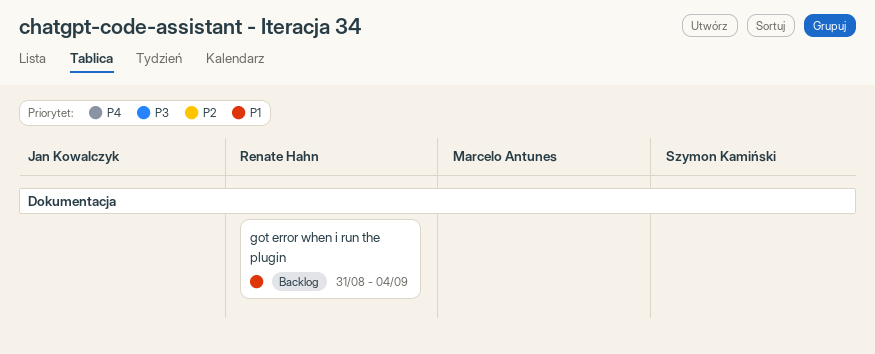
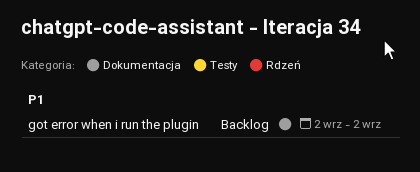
got error when i run the plugin, start: Aug 31 -> Sep 2
got error when i run the plugin, due: Sep 4 -> Sep 2

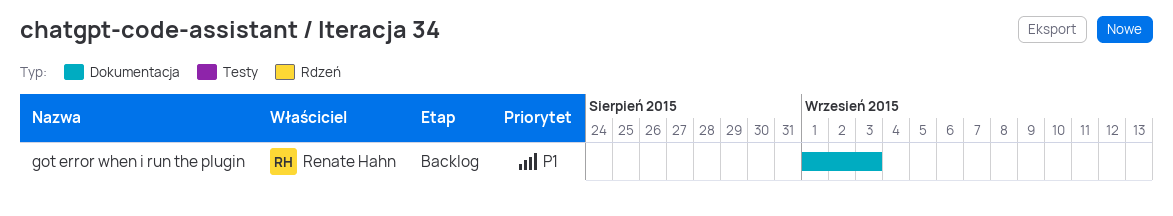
got error when i run the plugin, start: Sep 2 -> Sep 1
got error when i run the plugin, due: Sep 2 -> Sep 3

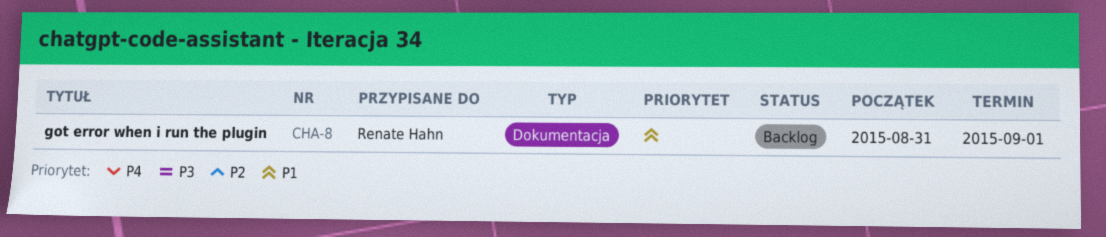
got error when i run the plugin, start: Sep 1 -> Aug 31
got error when i run the plugin, due: Sep 3 -> Sep 1

